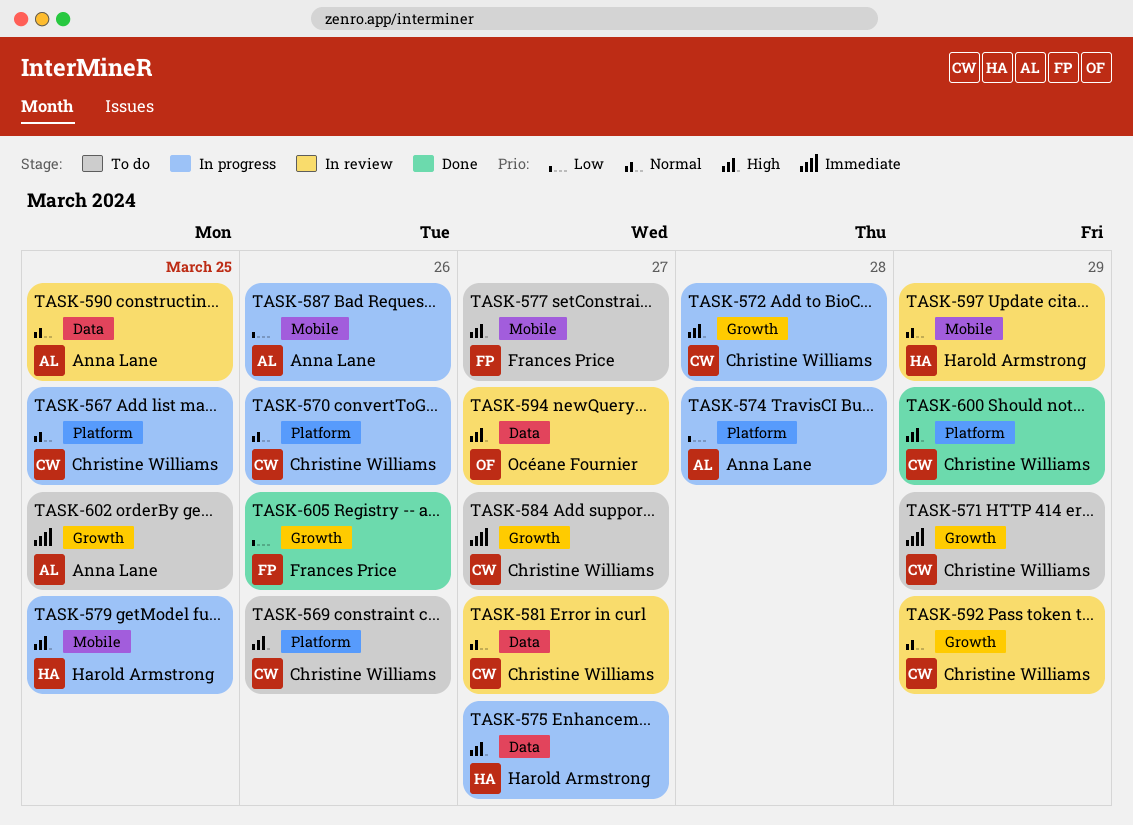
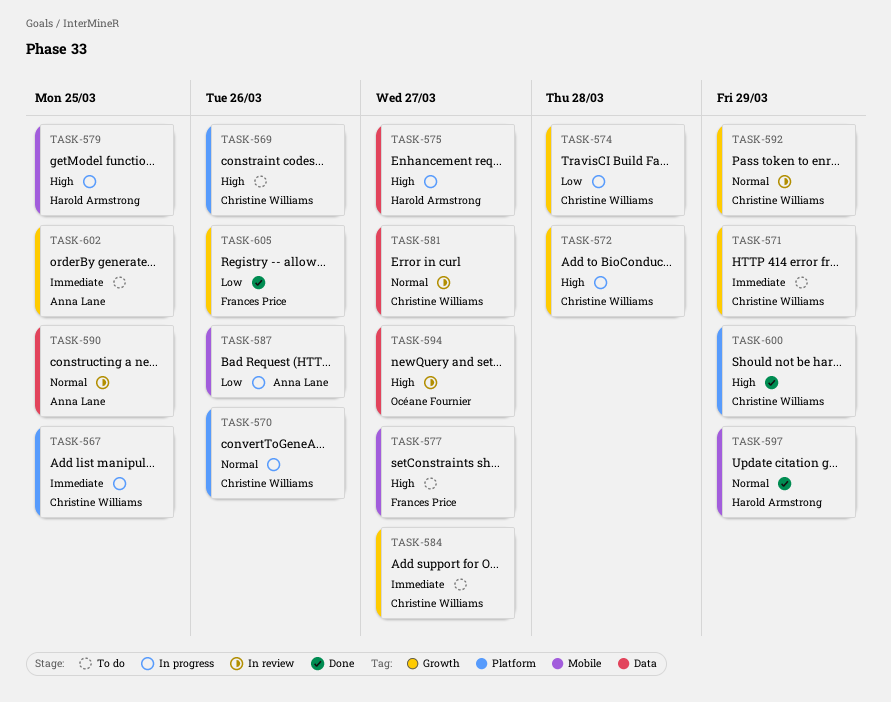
TASK-567, priority: Normal -> Immediate
TASK-574, owner: Anna Lane -> Christine Williams
TASK-574, label: Platform -> Growth
TASK-597, status: In review -> Done

